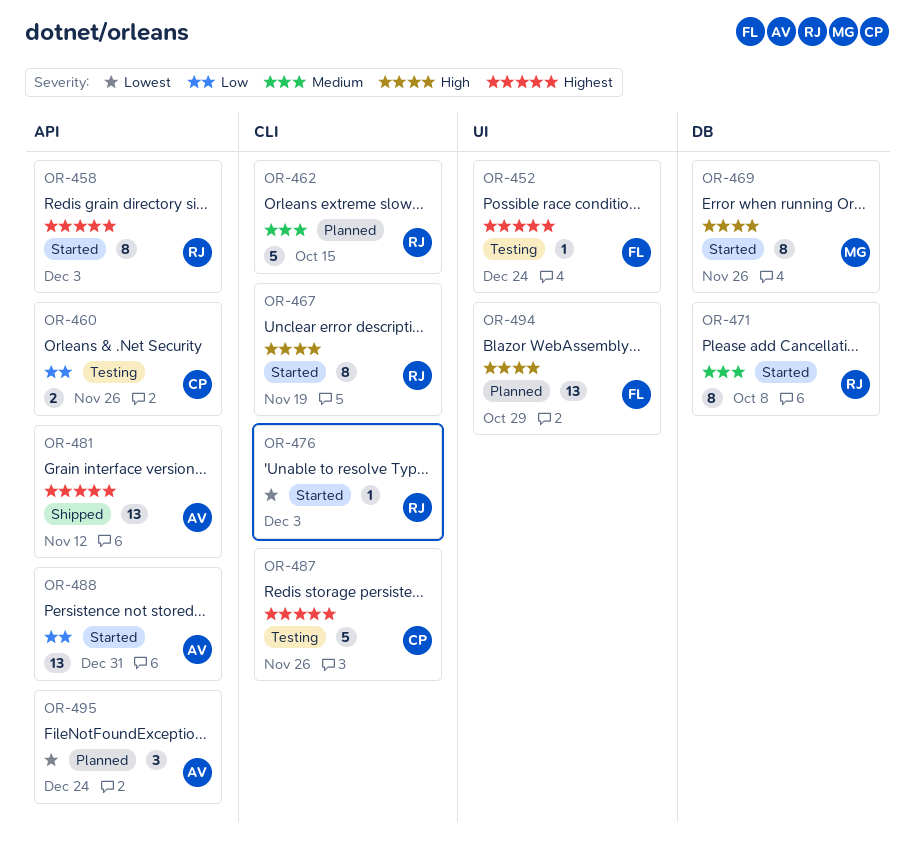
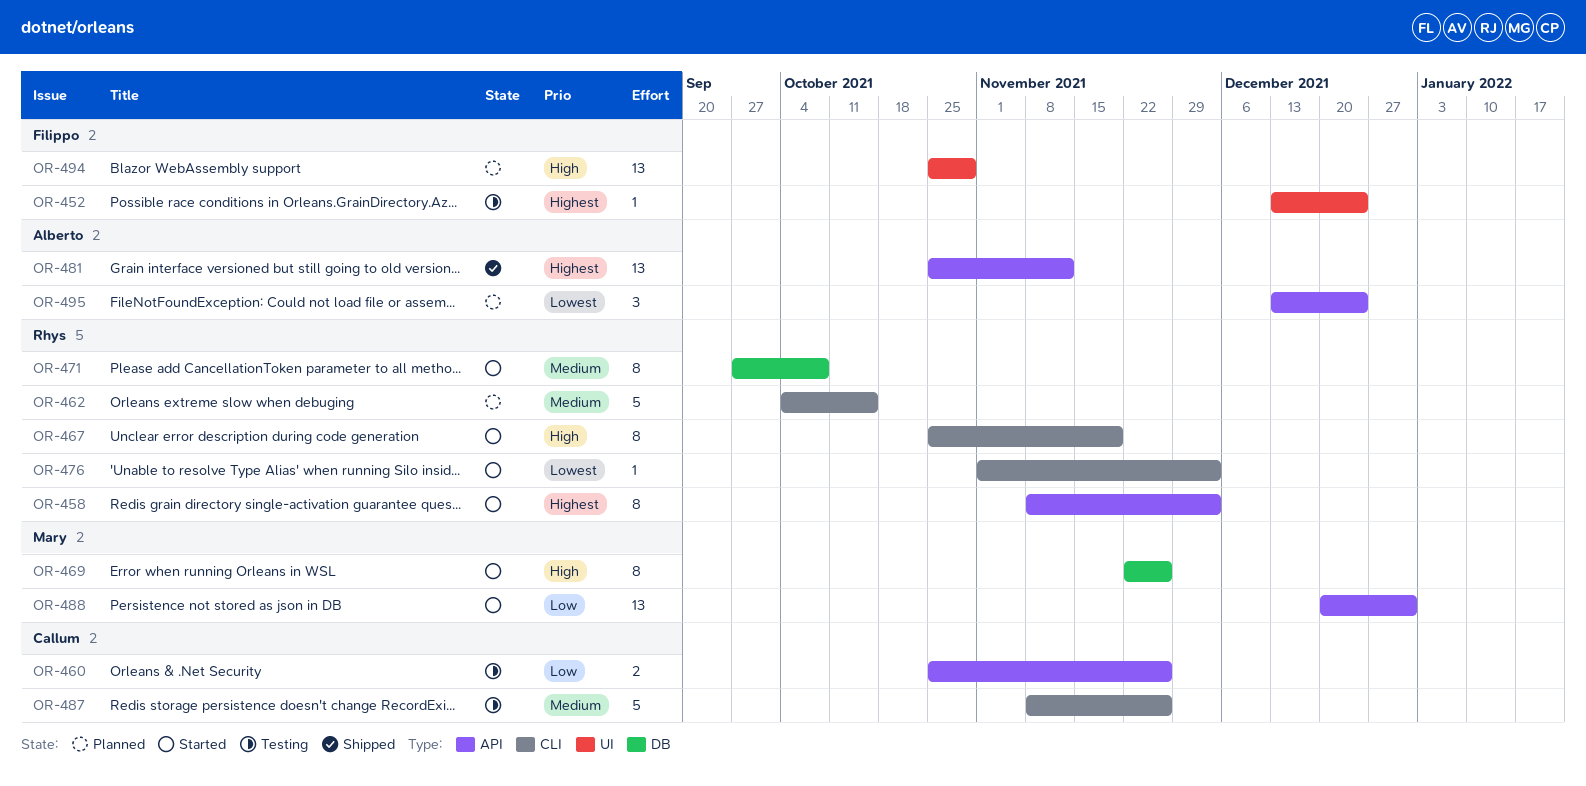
OR-487, priority: Highest -> Medium
OR-488, owner: Alberto -> Mary

